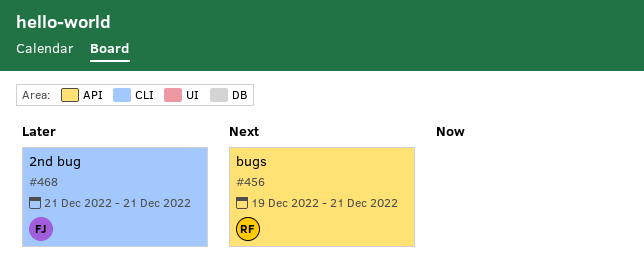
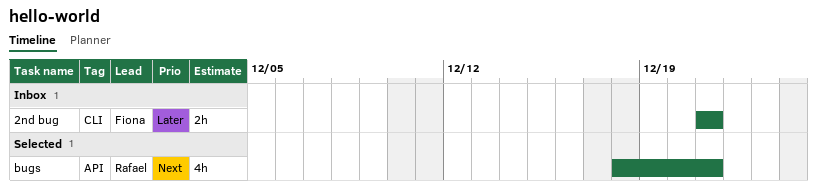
bugs, start: Dec 19 -> Dec 18

